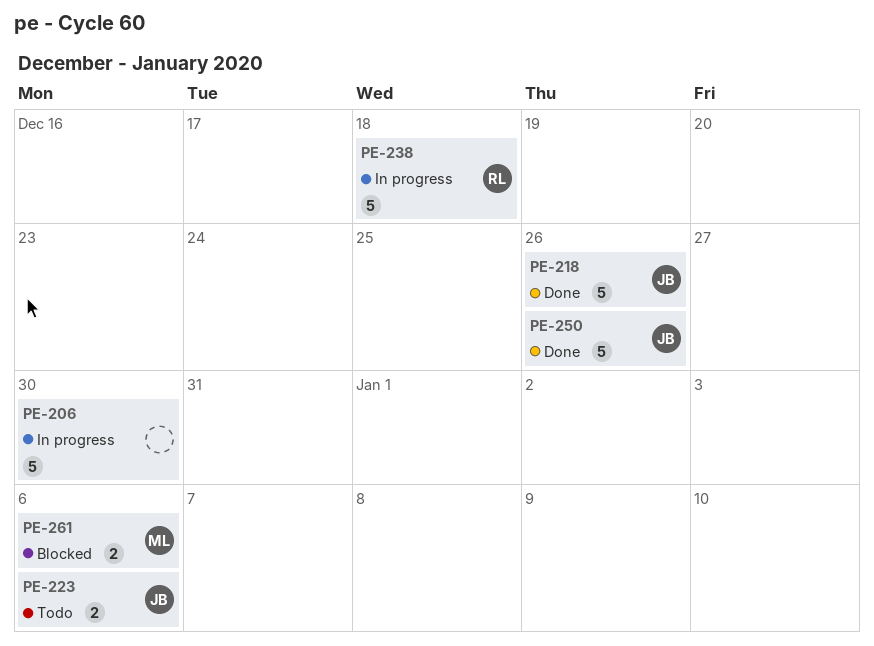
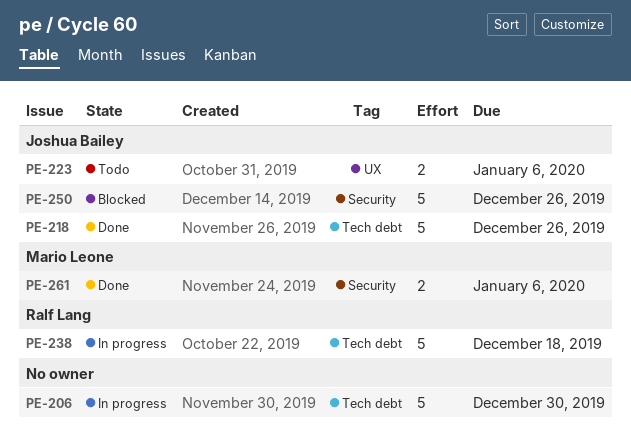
PE-250, status: Done -> Blocked
PE-261, status: Blocked -> Done

